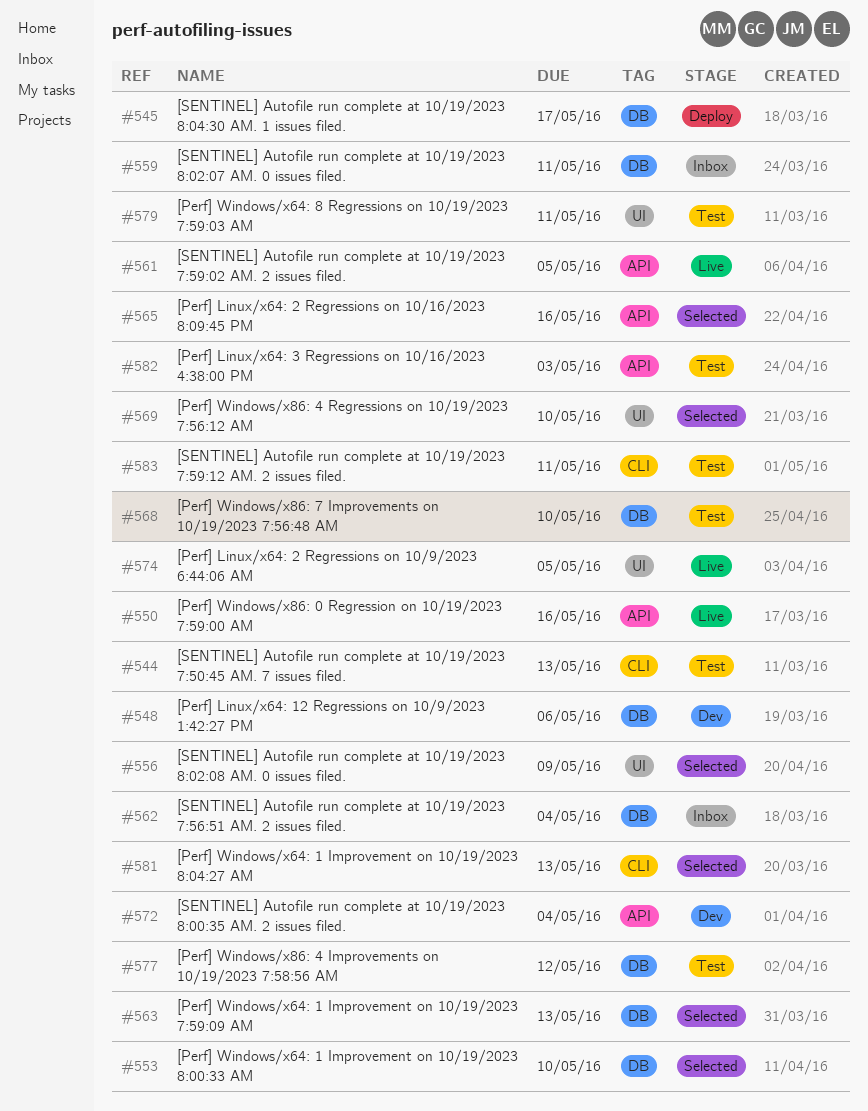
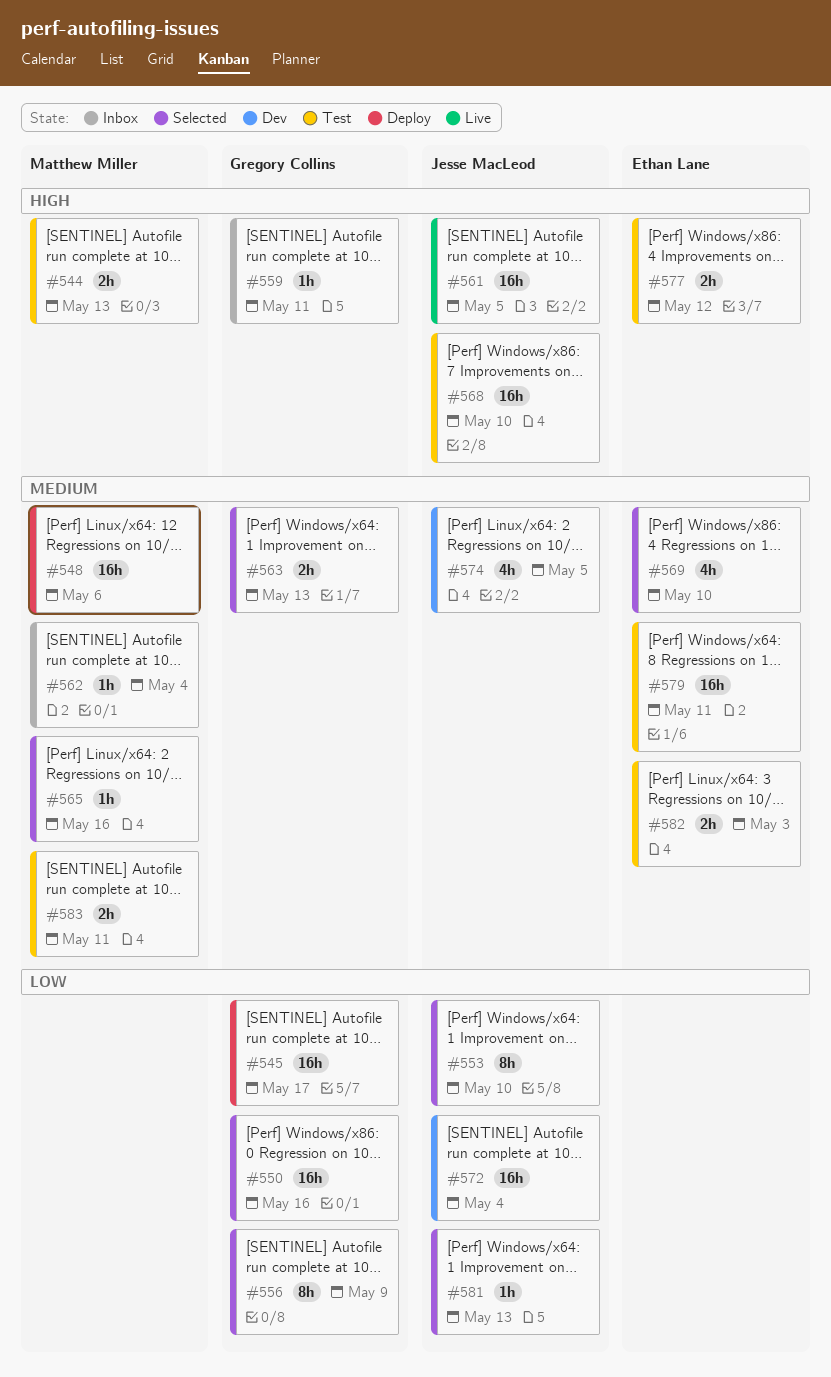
#548, status: Dev -> Deploy
#550, status: Live -> Selected
#574, status: Live -> Dev

